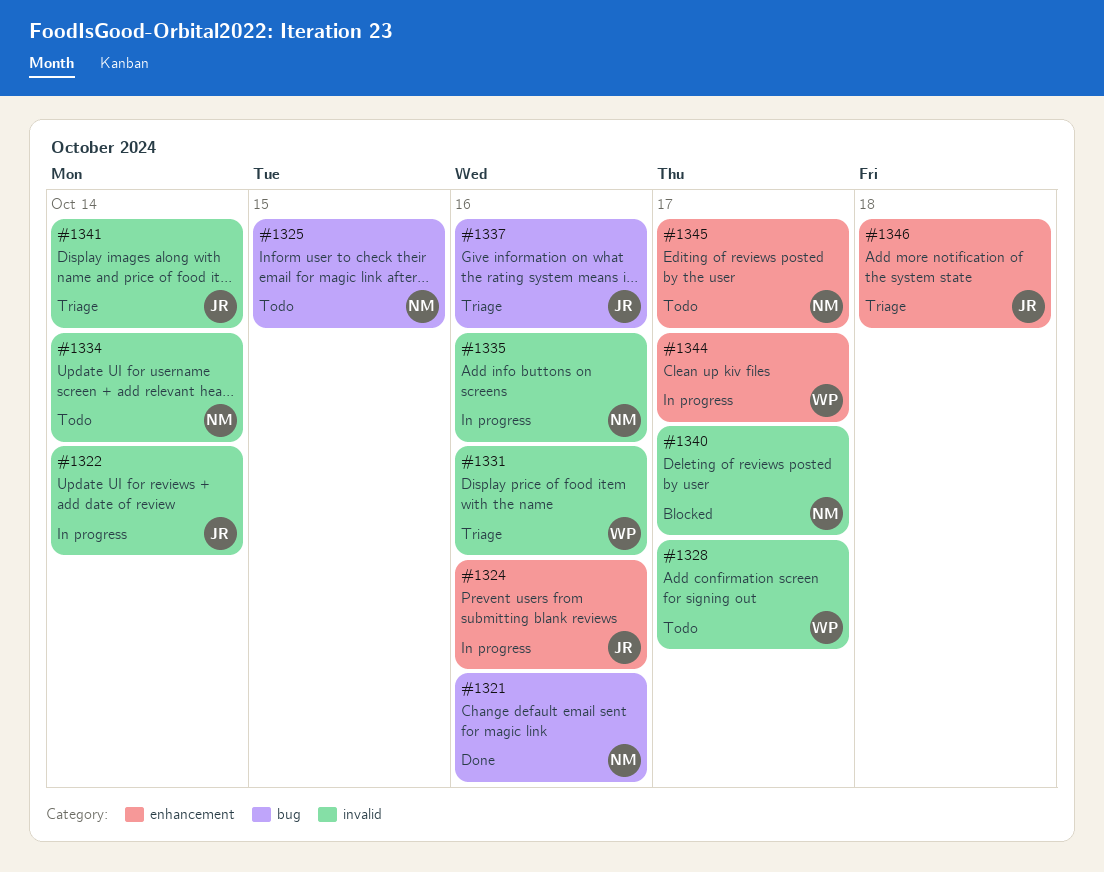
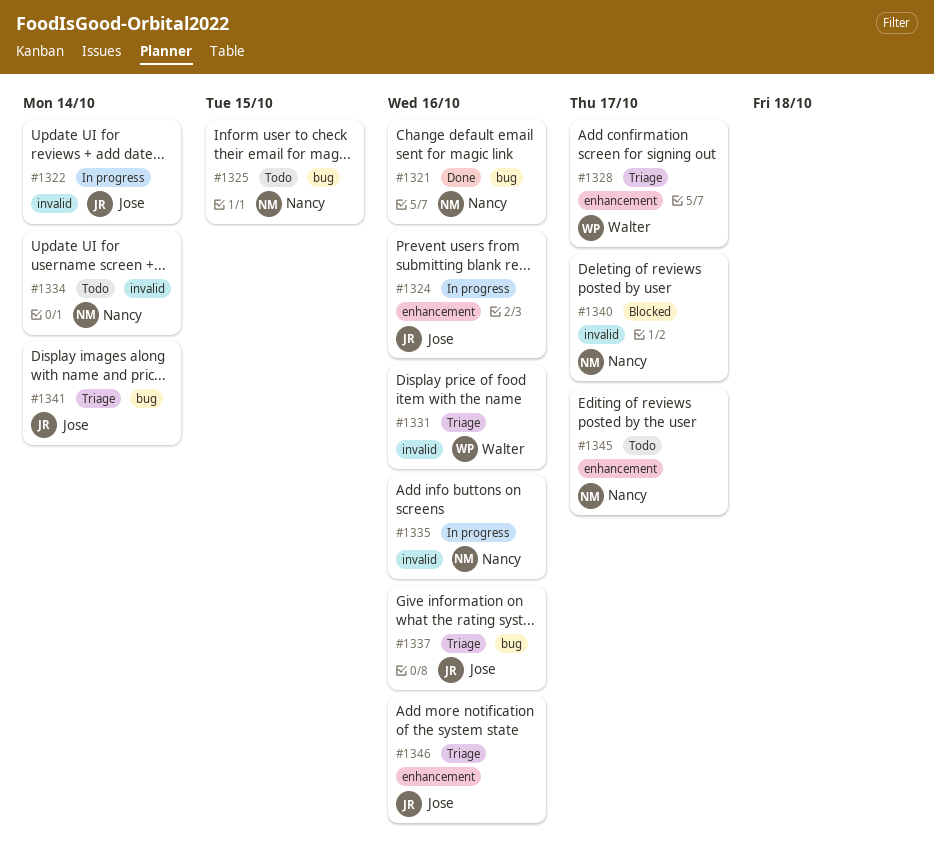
#1328, status: Todo -> Triage
#1328, label: invalid -> enhancement
#1341, label: invalid -> bug
#1344: present -> none
#1346, due: Oct 18 -> Oct 16

